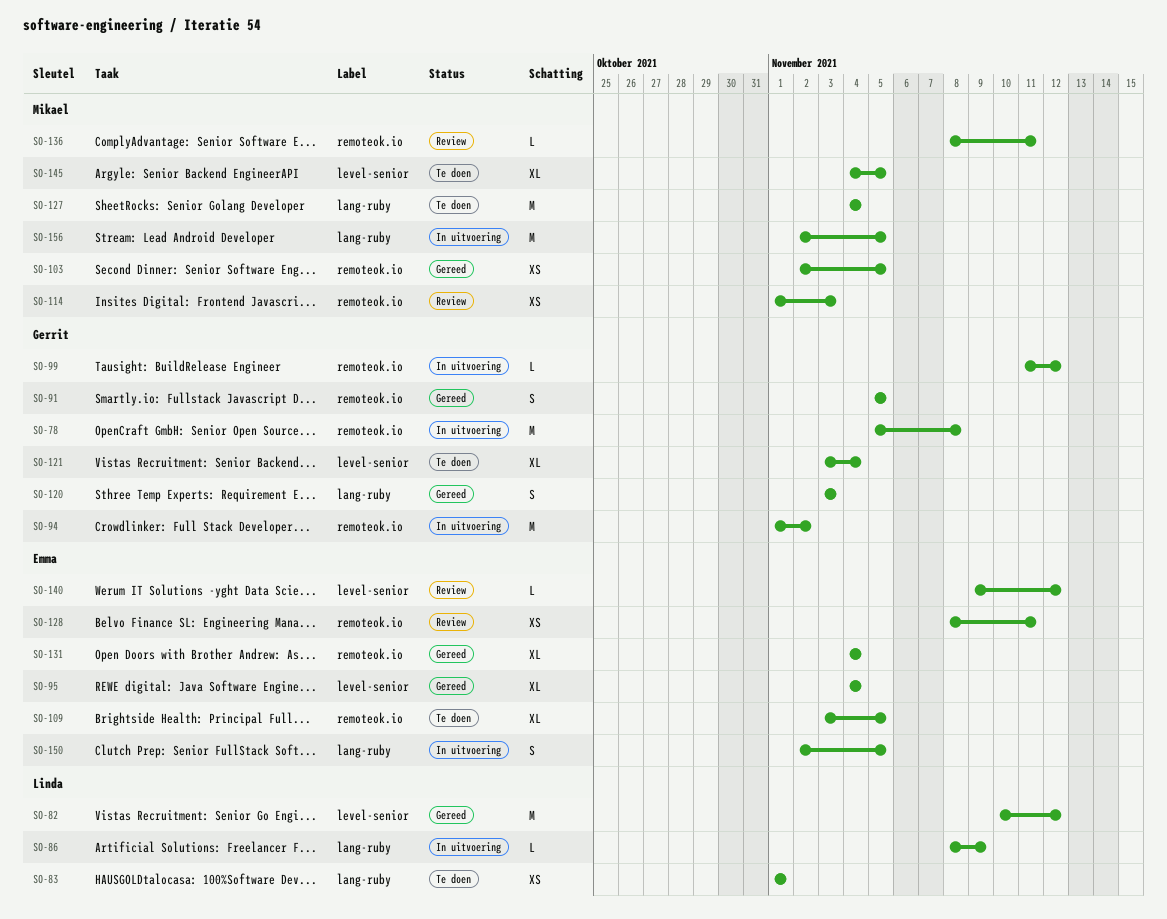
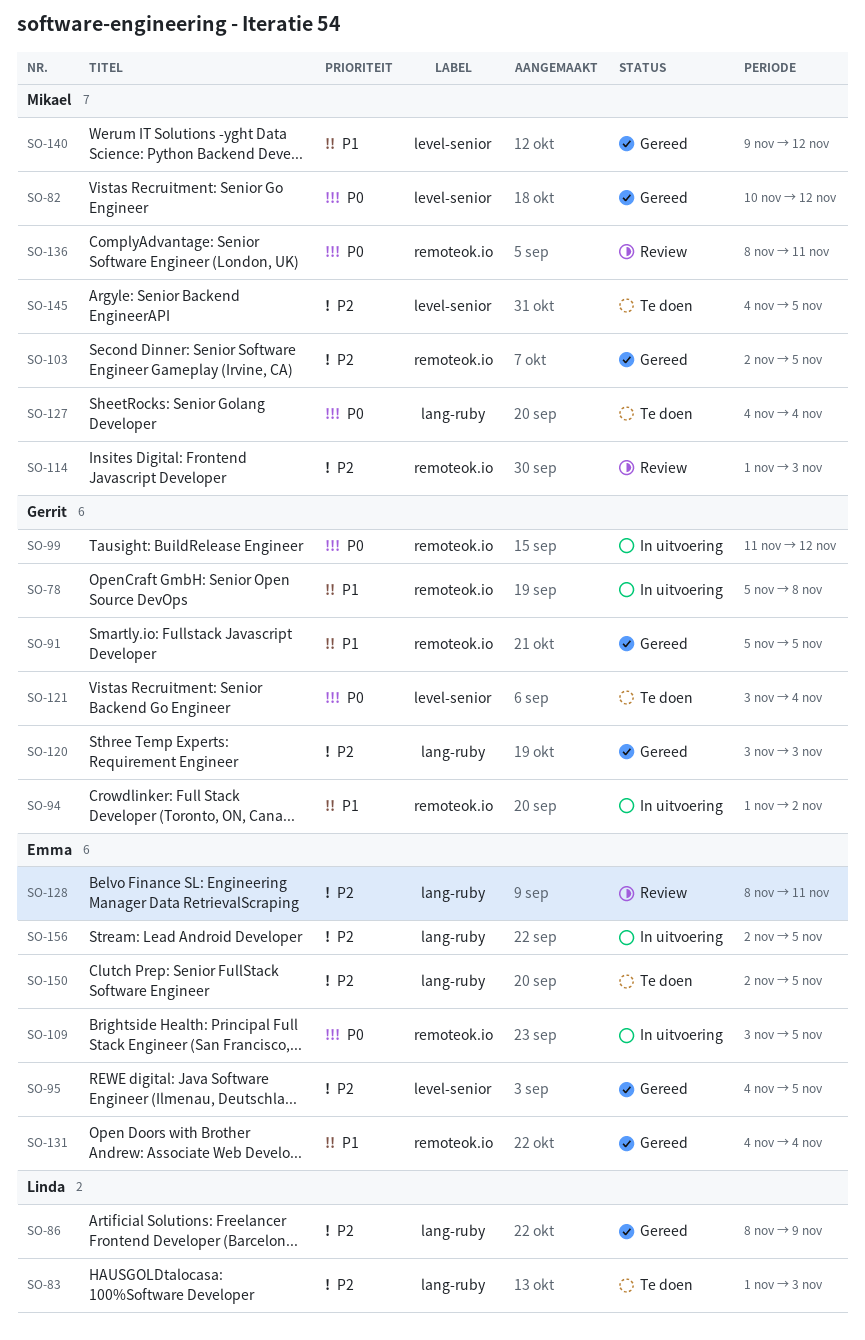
SO-82, owner: Linda -> Mikael
SO-83, due: Nov 1 -> Nov 3
SO-86, status: In uitvoering -> Gereed
SO-95, due: Nov 4 -> Nov 5
SO-109, status: Te doen -> In uitvoering
SO-128, label: remoteok.io -> lang-ruby
SO-140, status: Review -> Gereed
SO-140, owner: Emma -> Mikael
SO-150, status: In uitvoering -> Te doen
SO-156, owner: Mikael -> Emma

